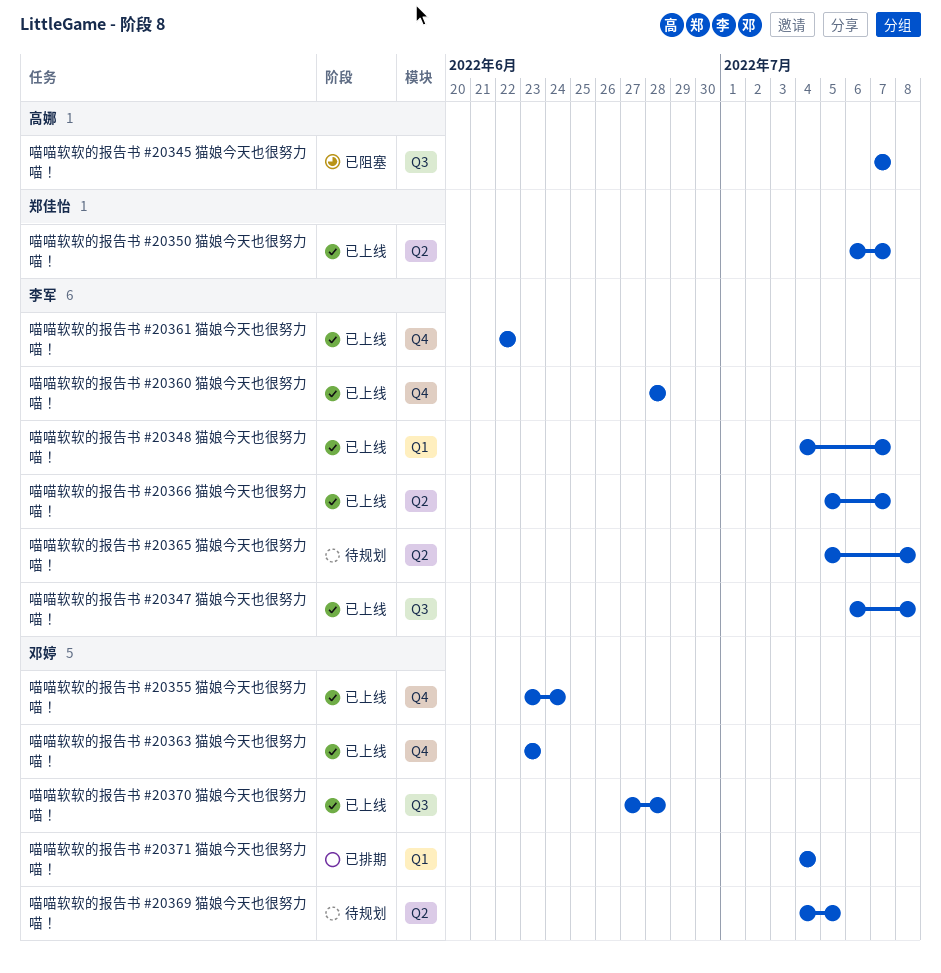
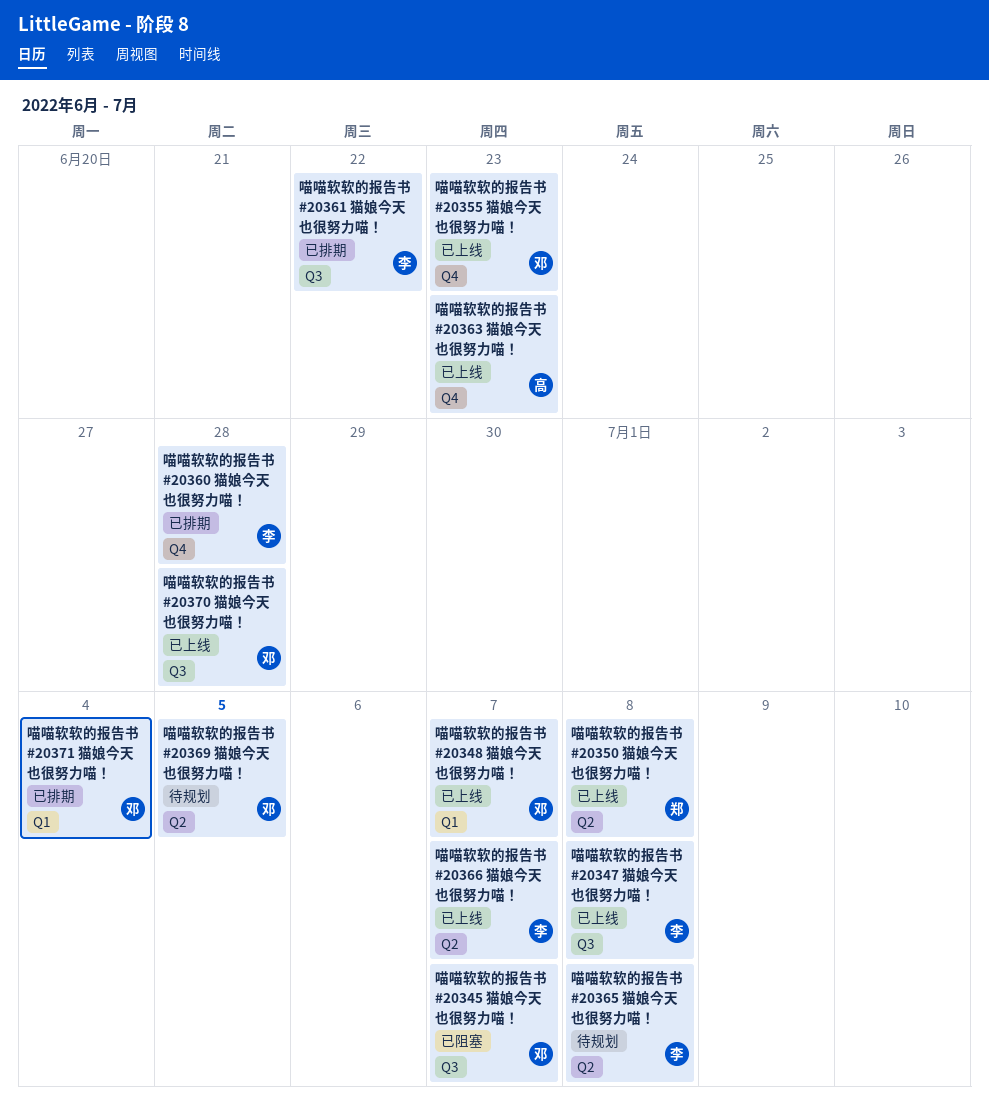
喵喵软软的报告书 #20345 猫娘今天也很努力喵！, owner: 高娜 -> 邓婷
喵喵软软的报告书 #20348 猫娘今天也很努力喵！, owner: 李军 -> 邓婷
喵喵软软的报告书 #20350 猫娘今天也很努力喵！, due: Jul 7 -> Jul 8
喵喵软软的报告书 #20355 猫娘今天也很努力喵！, due: Jun 24 -> Jun 23
喵喵软软的报告书 #20360 猫娘今天也很努力喵！, status: 已上线 -> 已排期
喵喵软软的报告书 #20361 猫娘今天也很努力喵！, status: 已上线 -> 已排期
喵喵软软的报告书 #20361 猫娘今天也很努力喵！, label: Q4 -> Q3
喵喵软软的报告书 #20363 猫娘今天也很努力喵！, owner: 邓婷 -> 高娜

